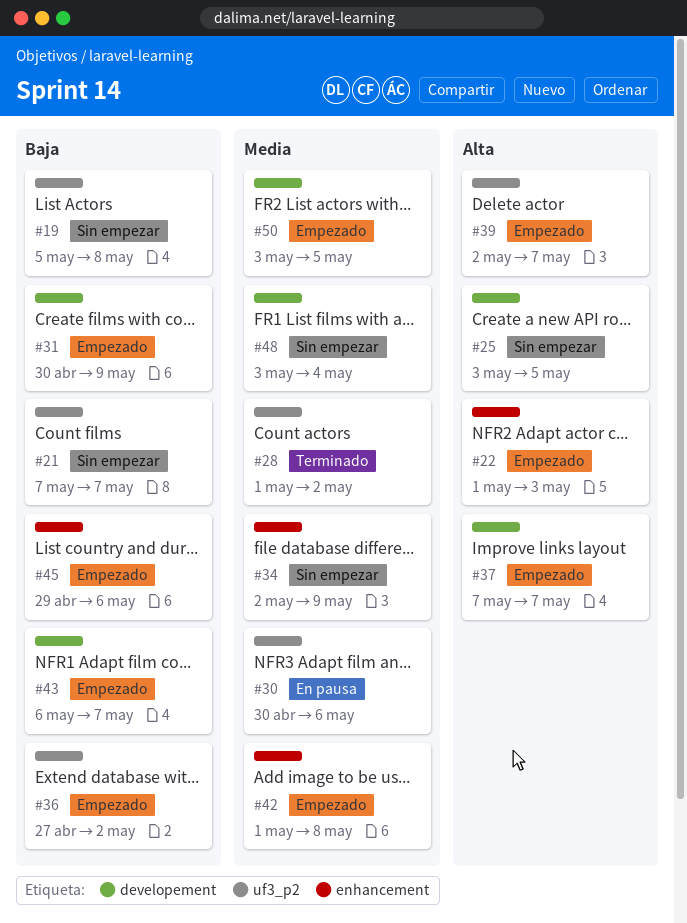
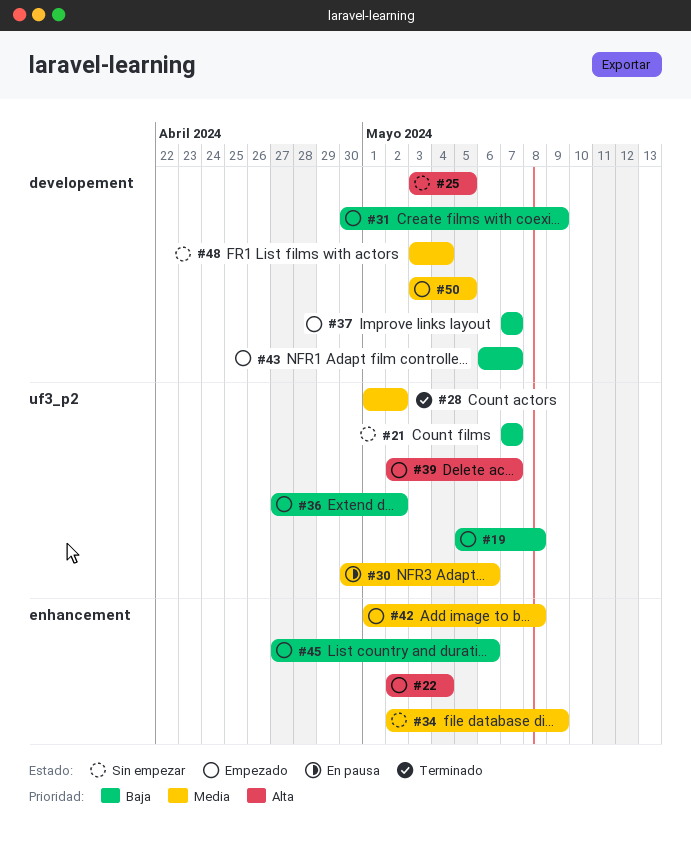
#19, status: Sin empezar -> Empezado
#22, start: May 1 -> May 2
#22, due: May 3 -> May 4
#37, priority: Alta -> Baja
#45, start: Apr 29 -> Apr 27

